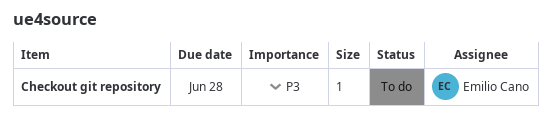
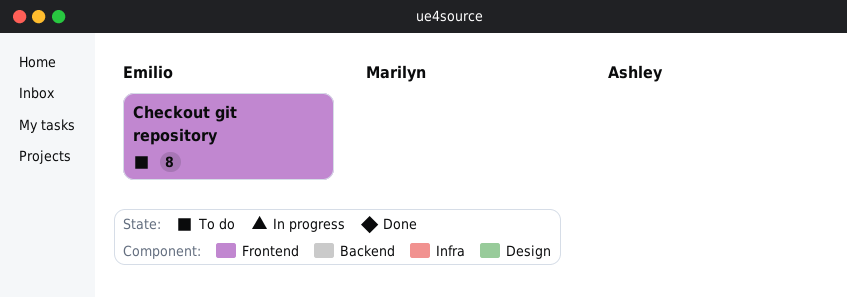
Checkout git repository, estimate: 1 -> 8

